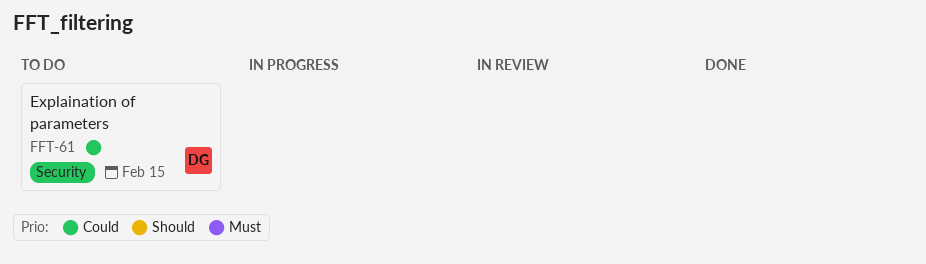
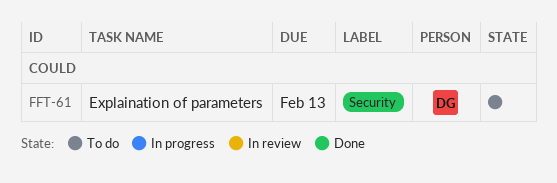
FFT-61, due: Feb 15 -> Feb 13

